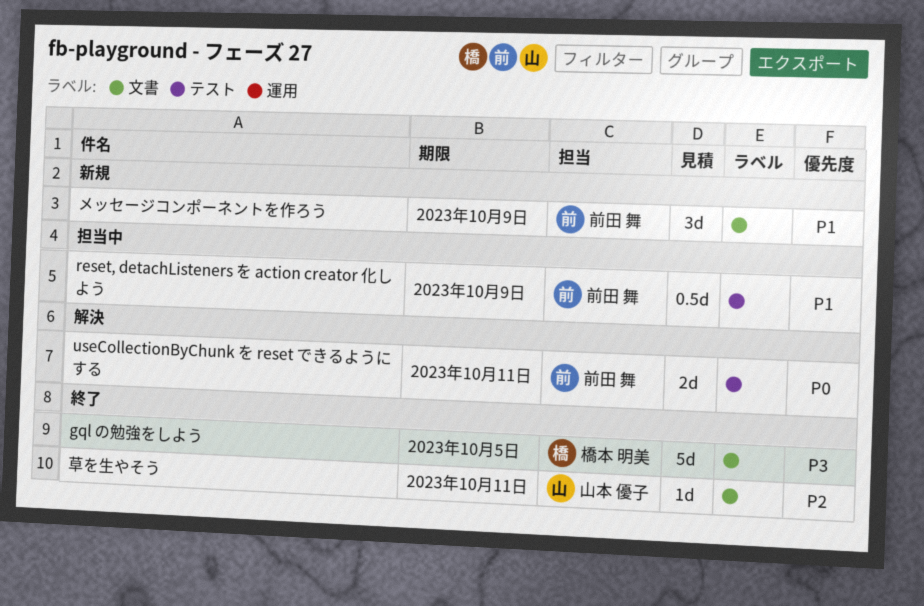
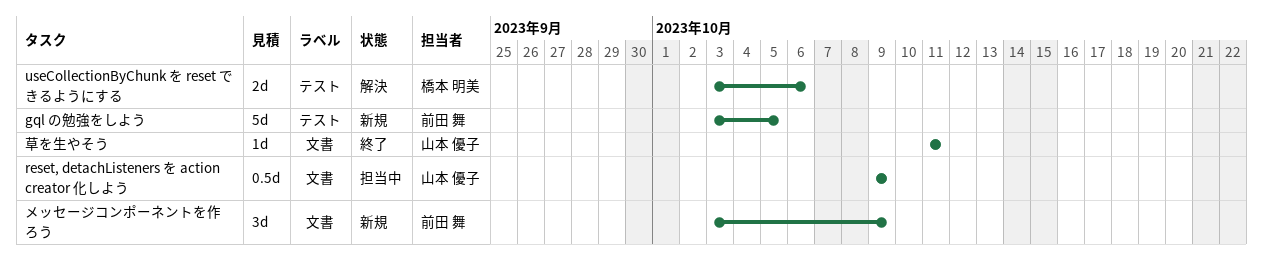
gql の勉強をしよう, status: 終了 -> 新規
gql の勉強をしよう, owner: 橋本 明美 -> 前田 舞
gql の勉強をしよう, label: 文書 -> テスト
reset, detachListeners を action creator 化しよう, owner: 前田 舞 -> 山本 優子
reset, detachListeners を action creator 化しよう, label: テスト -> 文書
useCollectionByChunk を reset できるようにする, owner: 前田 舞 -> 橋本 明美
useCollectionByChunk を reset できるようにする, due: Oct 11 -> Oct 6

